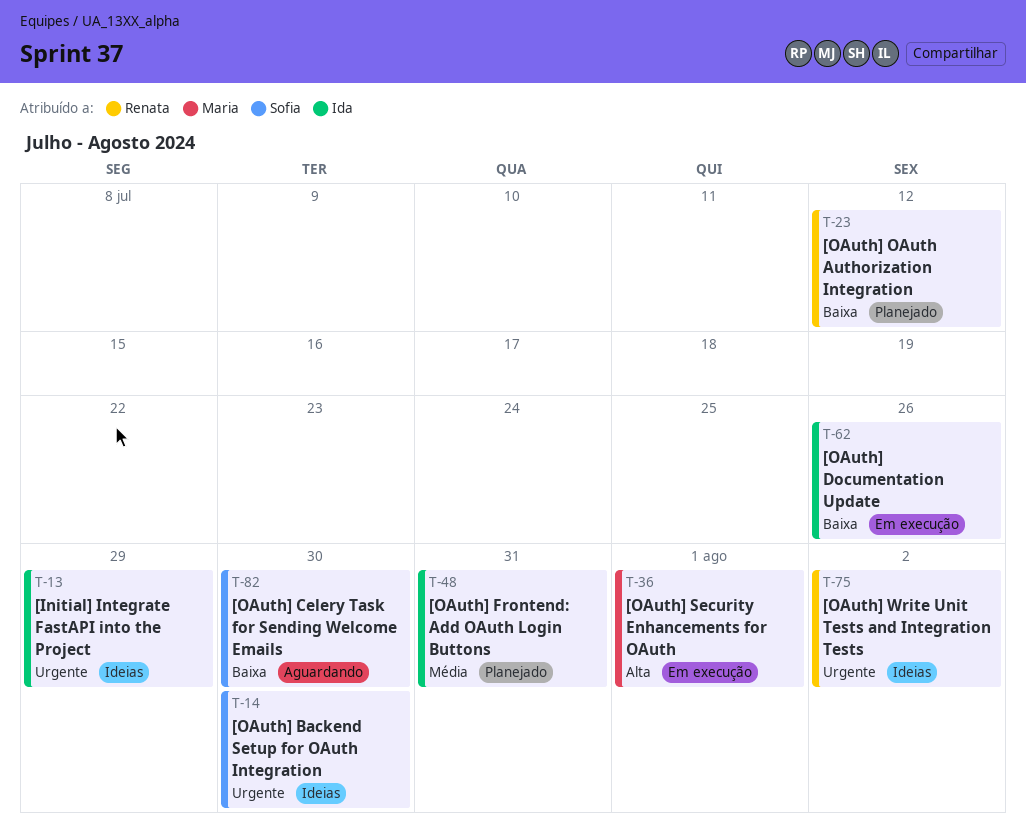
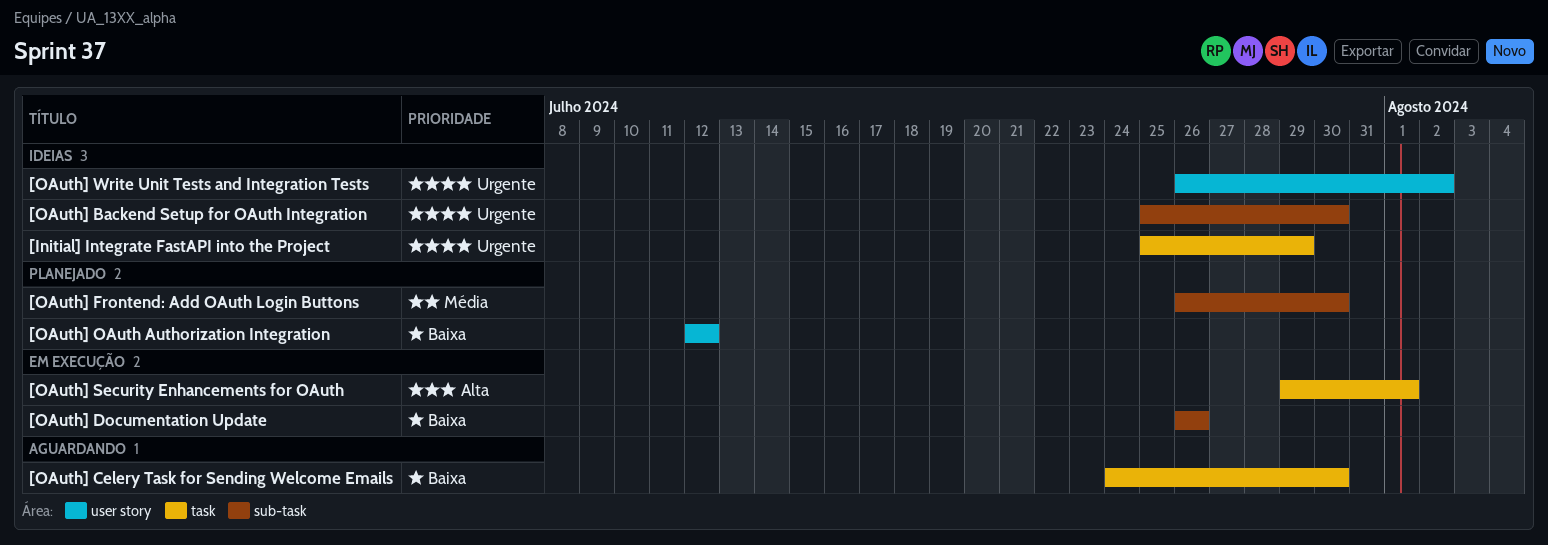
[OAuth] Frontend: Add OAuth Login Buttons, due: Jul 31 -> Jul 30

